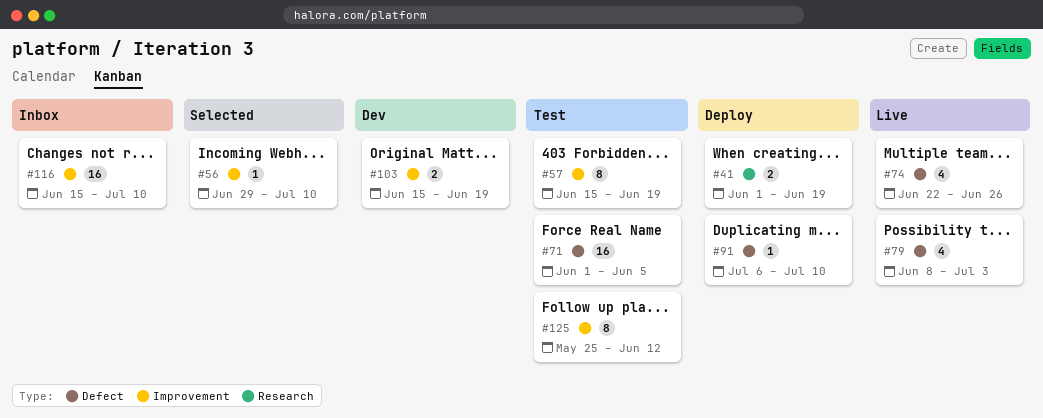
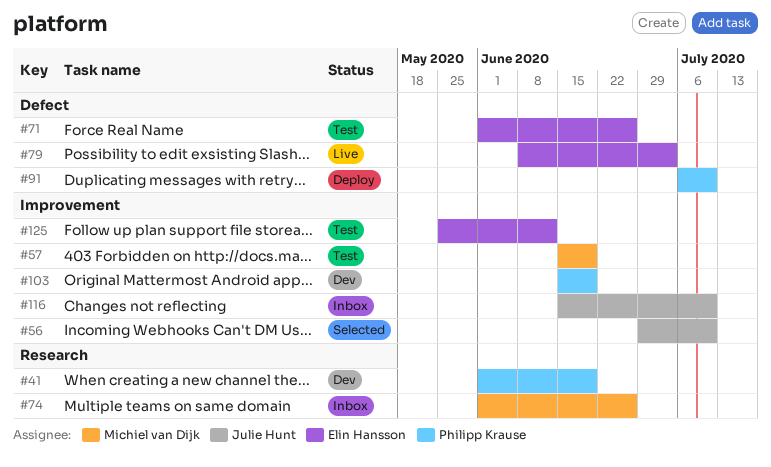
#41, status: Deploy -> Dev
#71, due: Jun 5 -> Jun 26
#74, status: Live -> Inbox
#74, label: Defect -> Research
#74, start: Jun 22 -> Jun 1

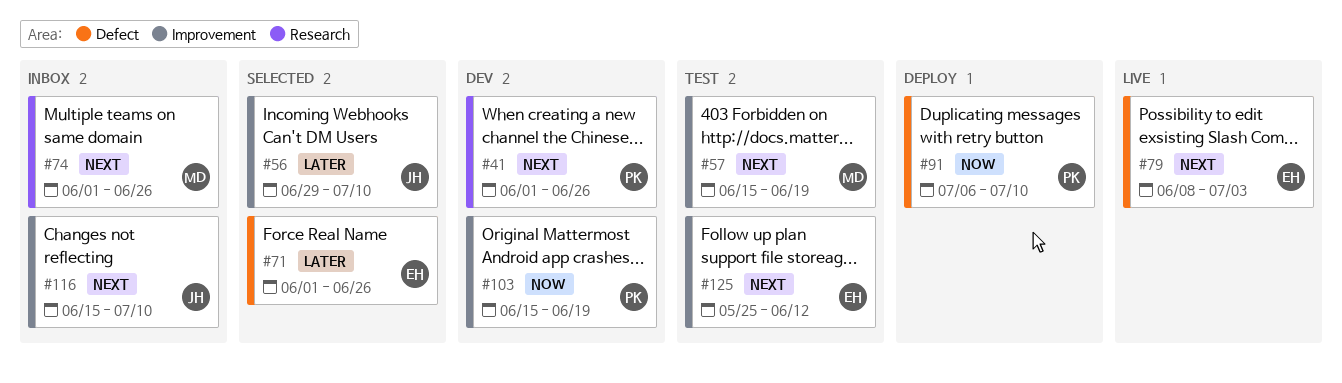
#41, due: Jun 19 -> Jun 26
#71, status: Test -> Selected

